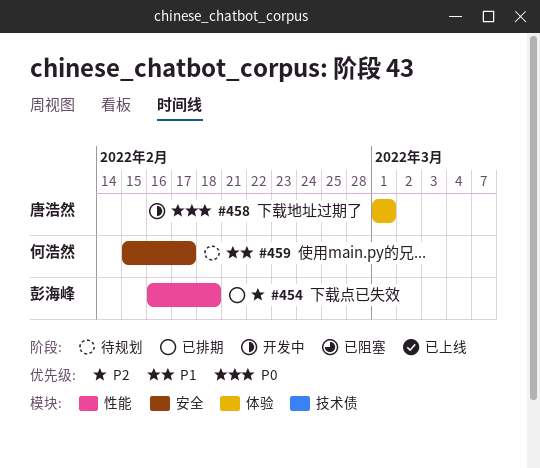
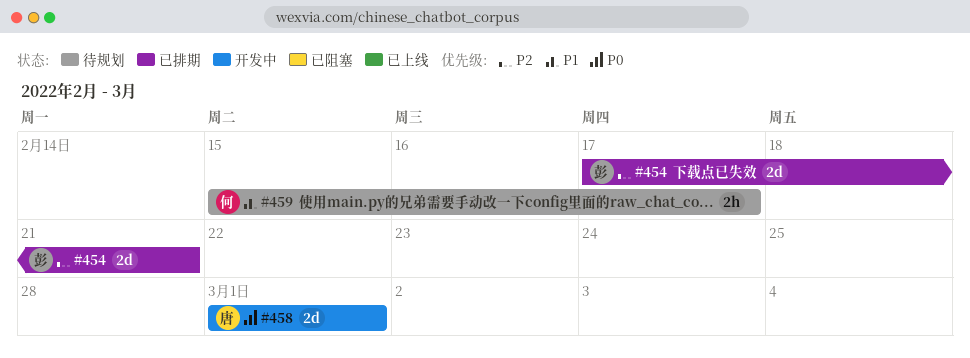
#454, start: Feb 16 -> Feb 17
#454, due: Feb 18 -> Feb 21

